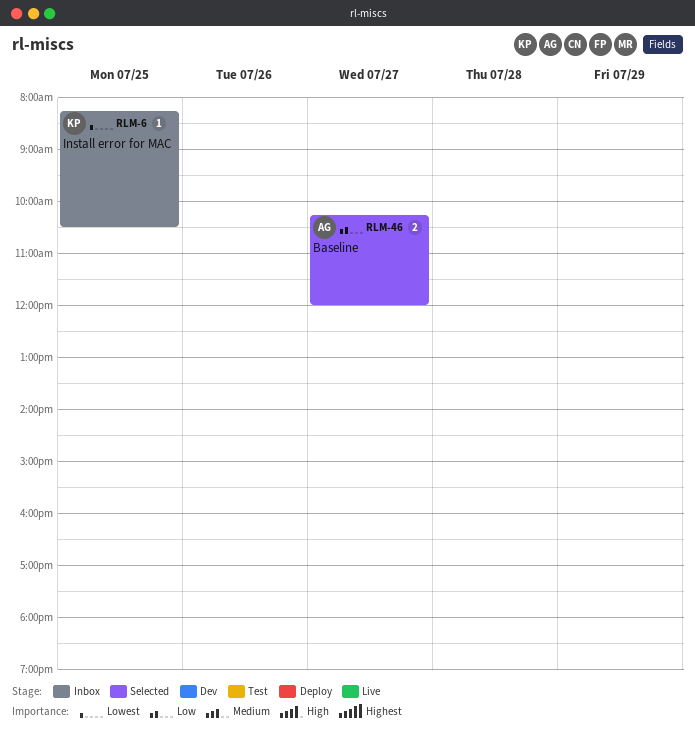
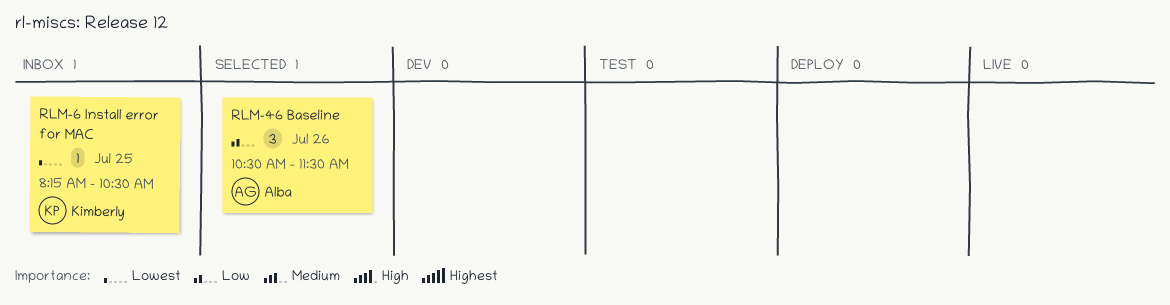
RLM-46, estimate: 2 -> 3
RLM-46, day: Jul 27 -> Jul 26
RLM-46, begins: 10:15 -> 10:30
RLM-46, ends: 12:00 -> 11:30

